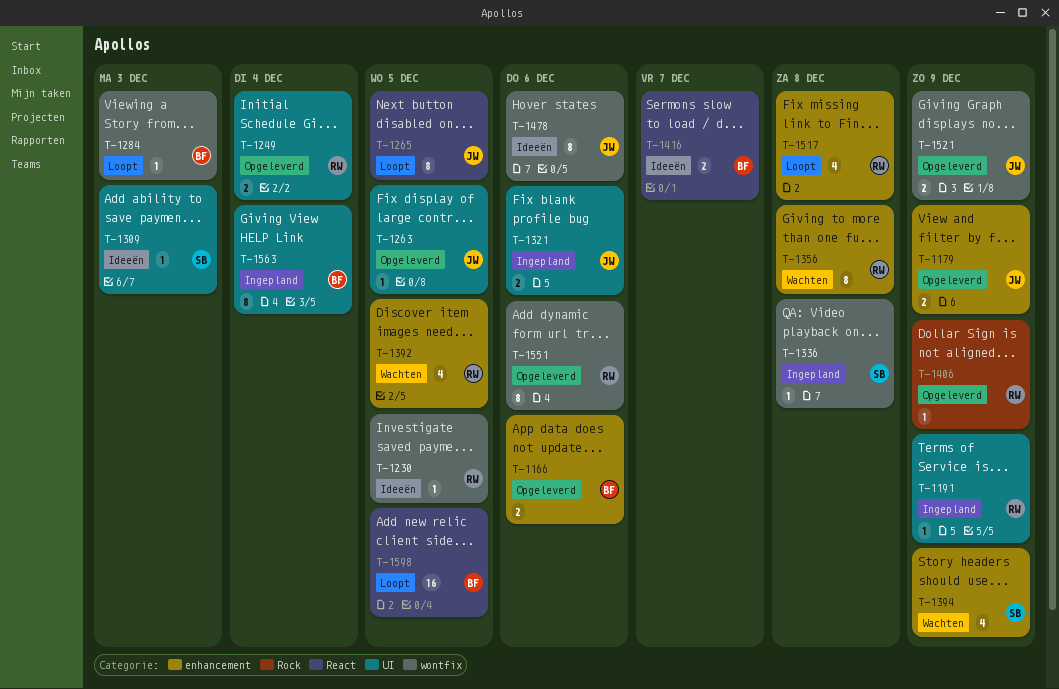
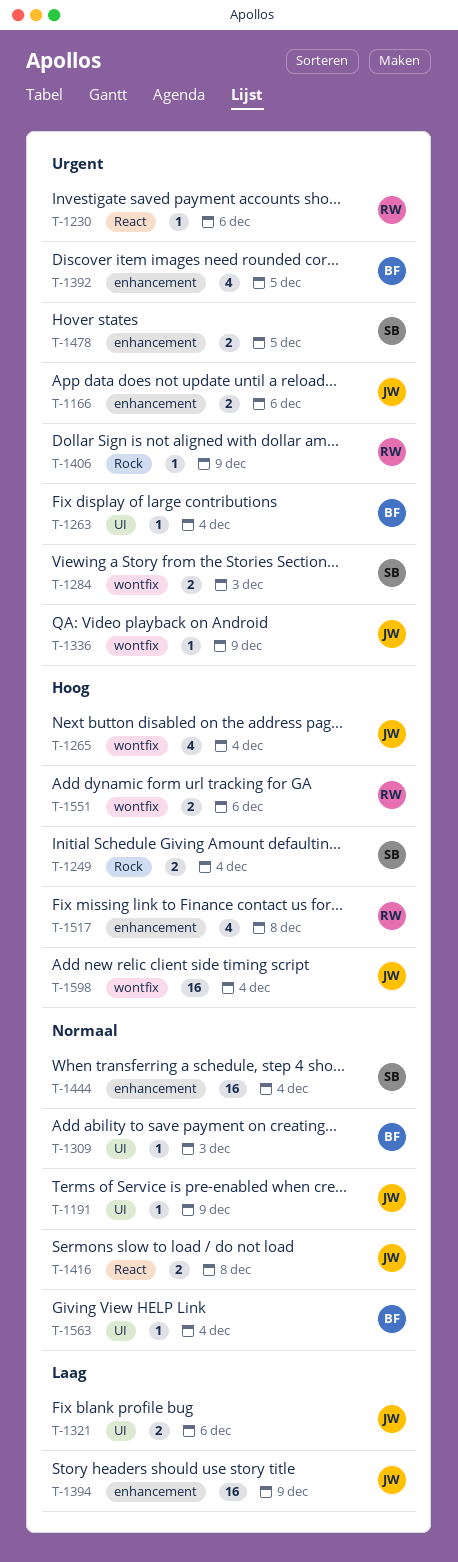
T-1166, owner: BF -> JW
T-1179: present -> none
T-1191, owner: RW -> JW
T-1230, label: wontfix -> React
T-1230, due: Dec 5 -> Dec 6
T-1249, owner: RW -> SB
T-1249, label: UI -> Rock
T-1263, owner: JW -> BF
T-1263, due: Dec 5 -> Dec 4
T-1265, label: React -> wontfix
T-1265, estimate: 8 -> 4
T-1265, due: Dec 5 -> Dec 4
T-1284, owner: BF -> SB
T-1284, estimate: 1 -> 2
T-1309, owner: SB -> BF
T-1336, owner: SB -> JW
T-1336, due: Dec 8 -> Dec 9
T-1356: present -> none
T-1392, owner: RW -> BF
T-1394, owner: SB -> JW
T-1394, estimate: 4 -> 16
T-1416, owner: BF -> JW
T-1416, due: Dec 7 -> Dec 8
T-1444: none -> present
T-1478, owner: JW -> SB
T-1478, label: wontfix -> enhancement
T-1478, estimate: 8 -> 2
T-1478, due: Dec 6 -> Dec 5
T-1521: present -> none
T-1551, estimate: 8 -> 2
T-1563, estimate: 8 -> 1
T-1598, owner: BF -> JW
T-1598, label: React -> wontfix
T-1598, due: Dec 5 -> Dec 4

